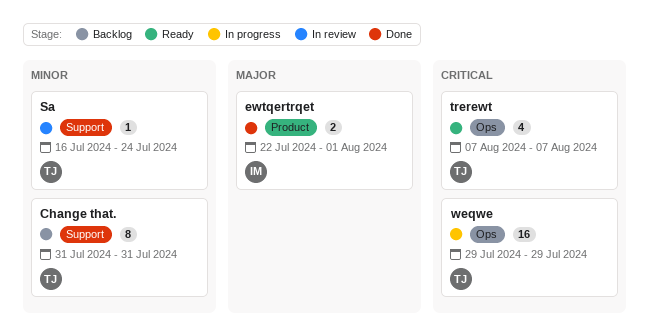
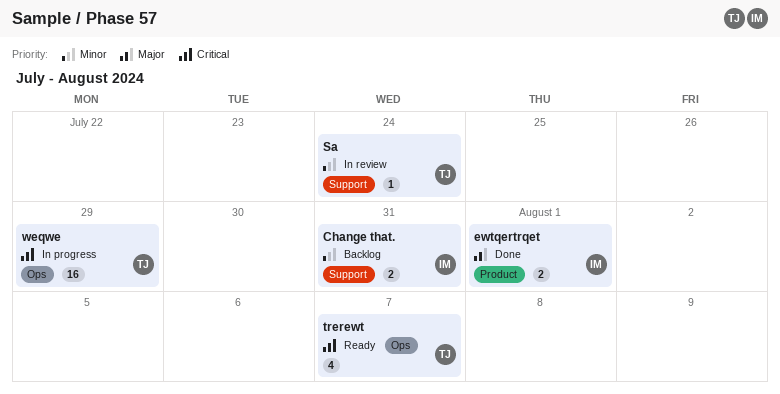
Change that., owner: TJ -> IM
Change that., estimate: 8 -> 2

